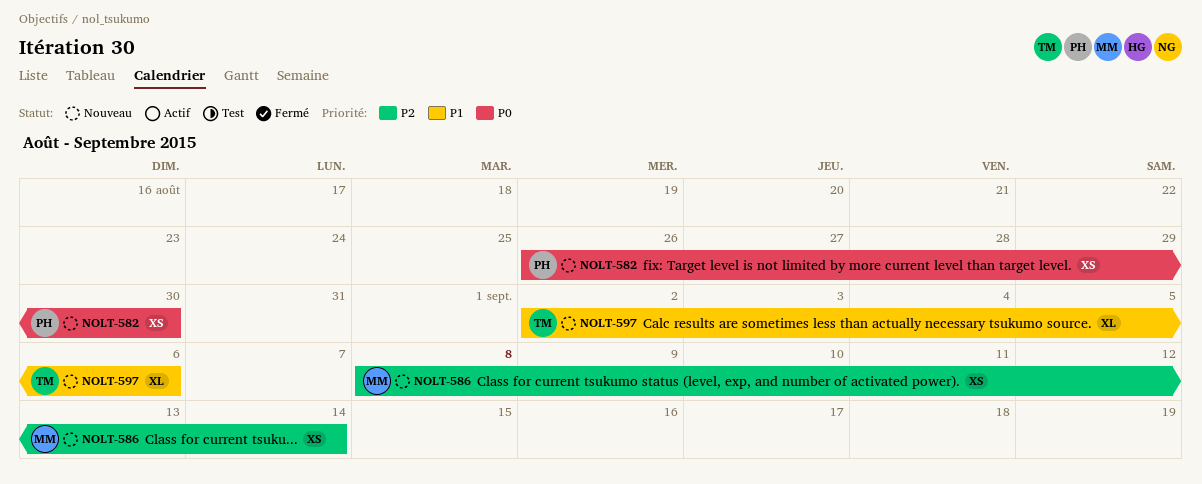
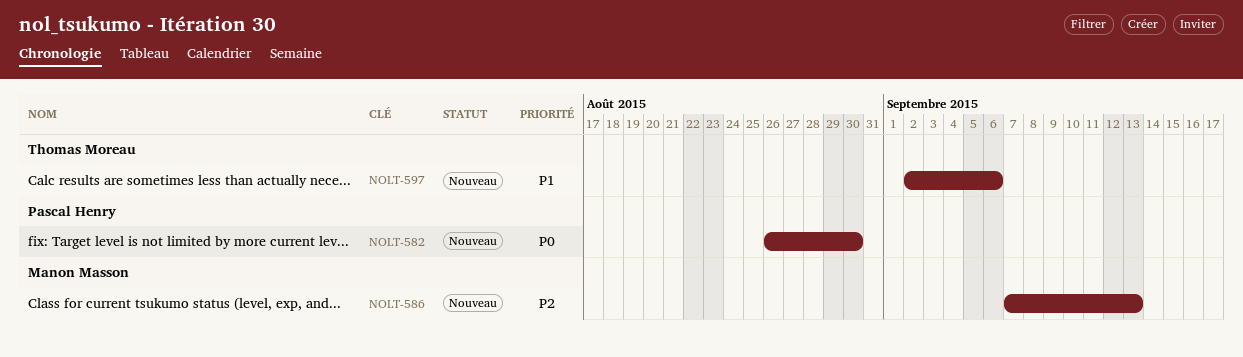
NOLT-586, start: Sep 8 -> Sep 7
NOLT-586, due: Sep 14 -> Sep 13

